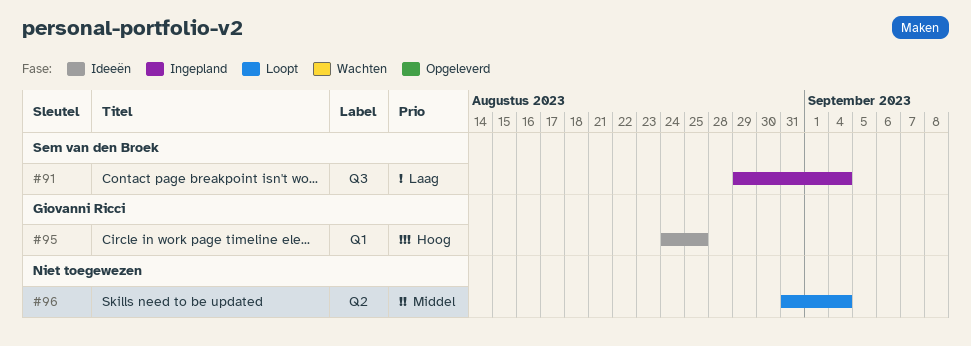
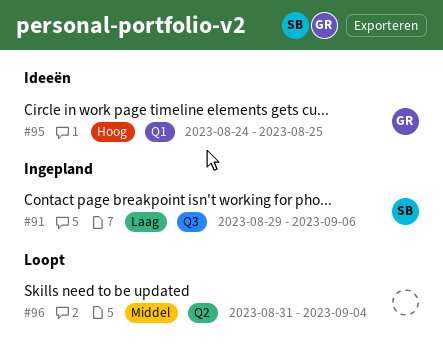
#91, due: Sep 4 -> Sep 6

